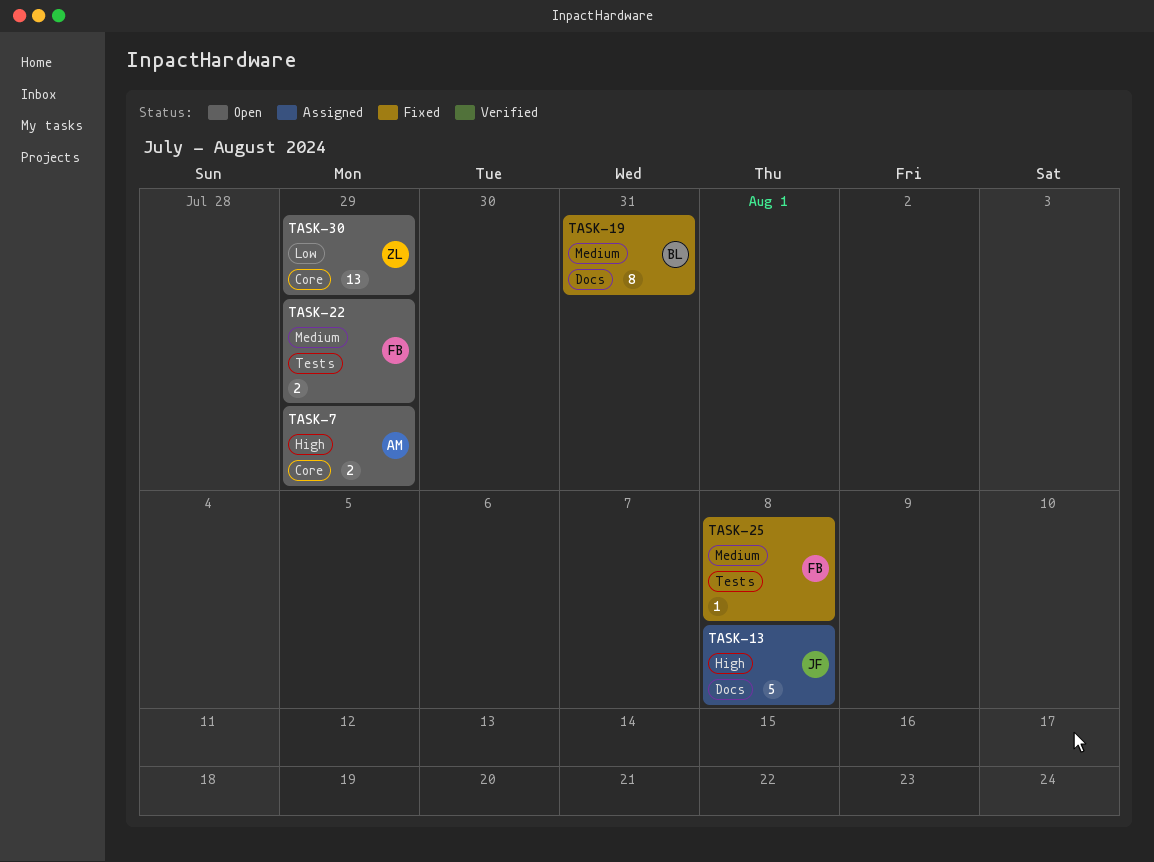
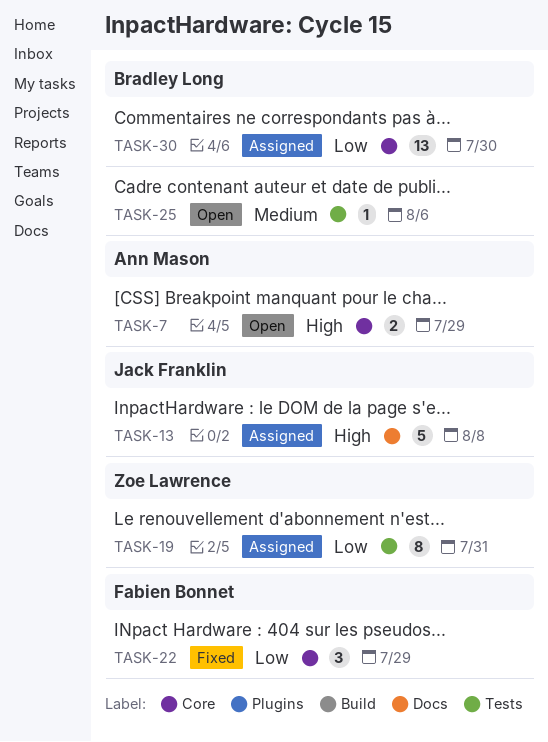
TASK-19, status: Fixed -> Assigned
TASK-19, owner: Bradley Long -> Zoe Lawrence
TASK-19, priority: Medium -> Low
TASK-19, label: Docs -> Tests
TASK-22, status: Open -> Fixed
TASK-22, priority: Medium -> Low
TASK-22, label: Tests -> Core
TASK-22, estimate: 2 -> 3
TASK-25, status: Fixed -> Open
TASK-25, owner: Fabien Bonnet -> Bradley Long
TASK-25, due: Aug 8 -> Aug 6
TASK-30, status: Open -> Assigned
TASK-30, owner: Zoe Lawrence -> Bradley Long
TASK-30, due: Jul 29 -> Jul 30

